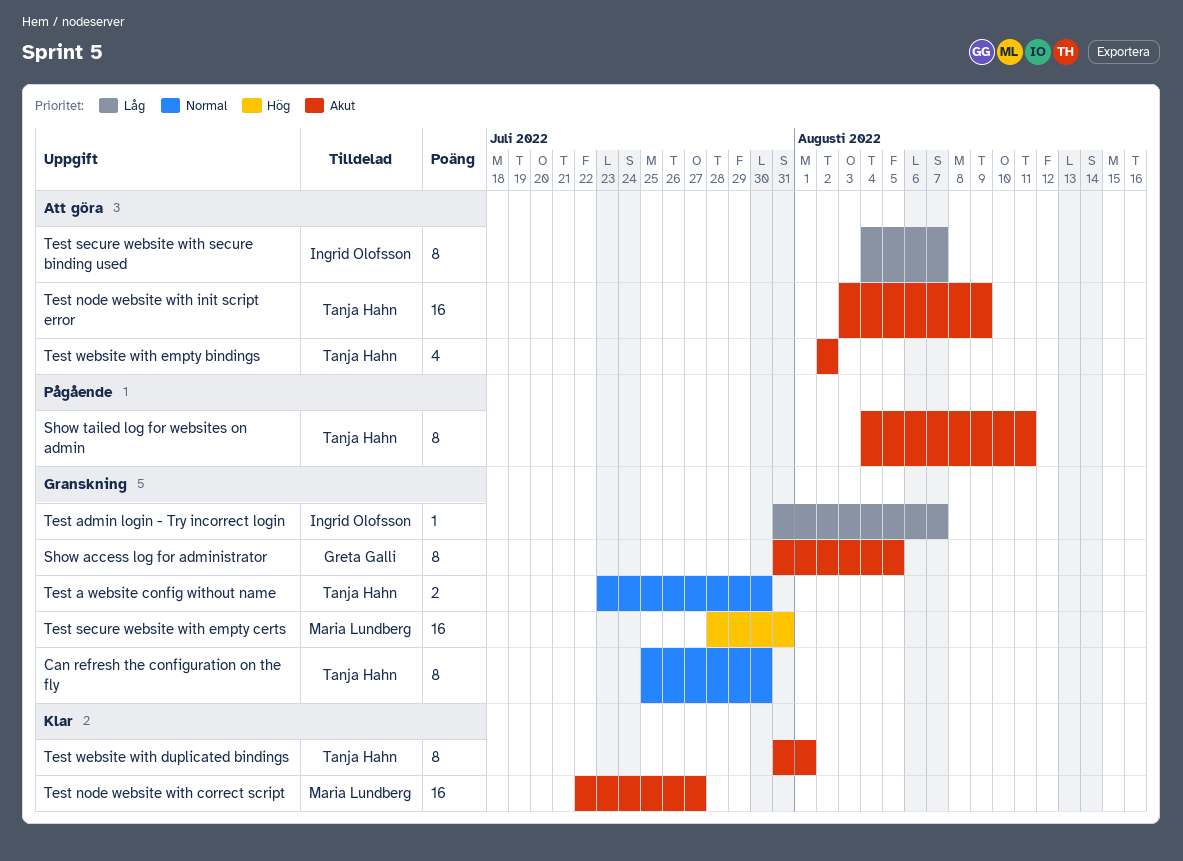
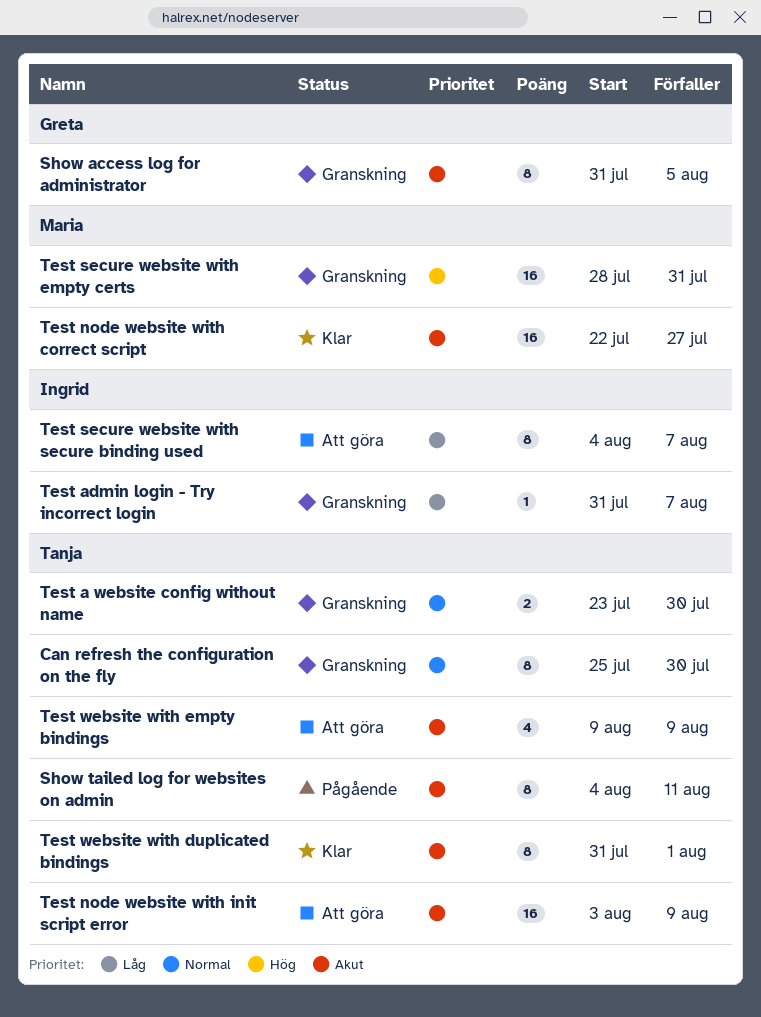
Test website with empty bindings, start: Aug 2 -> Aug 9
Test website with empty bindings, due: Aug 2 -> Aug 9

